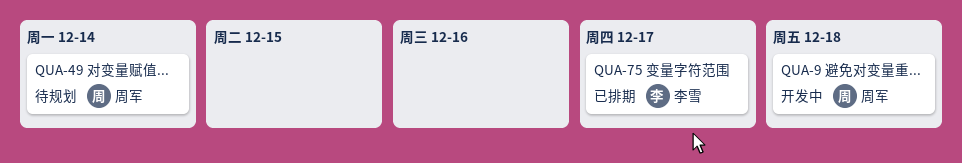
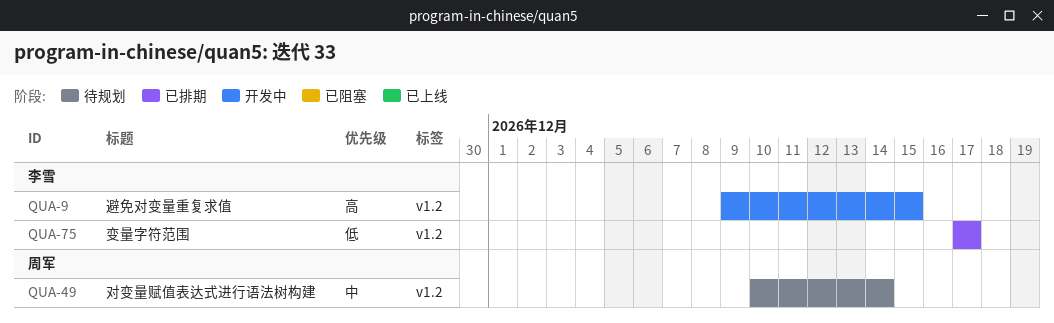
QUA-9, owner: 周军 -> 李雪
QUA-9, due: Dec 18 -> Dec 15

